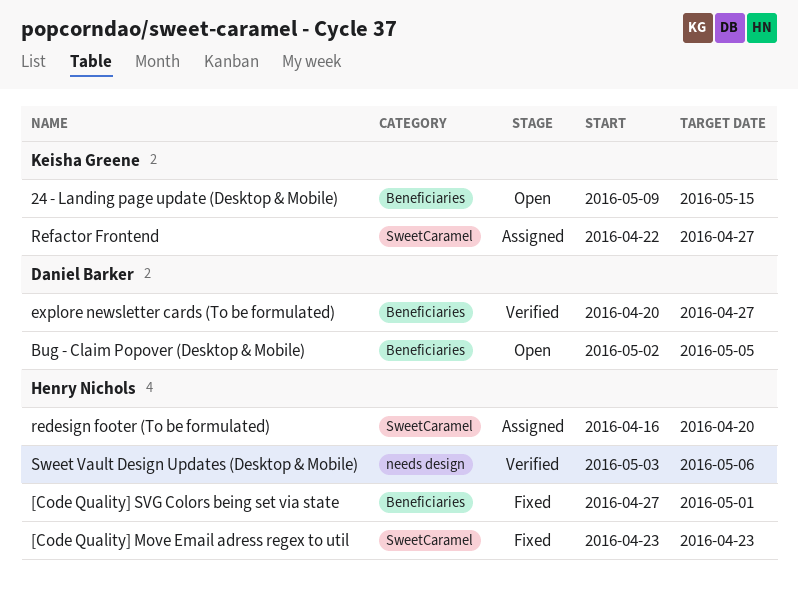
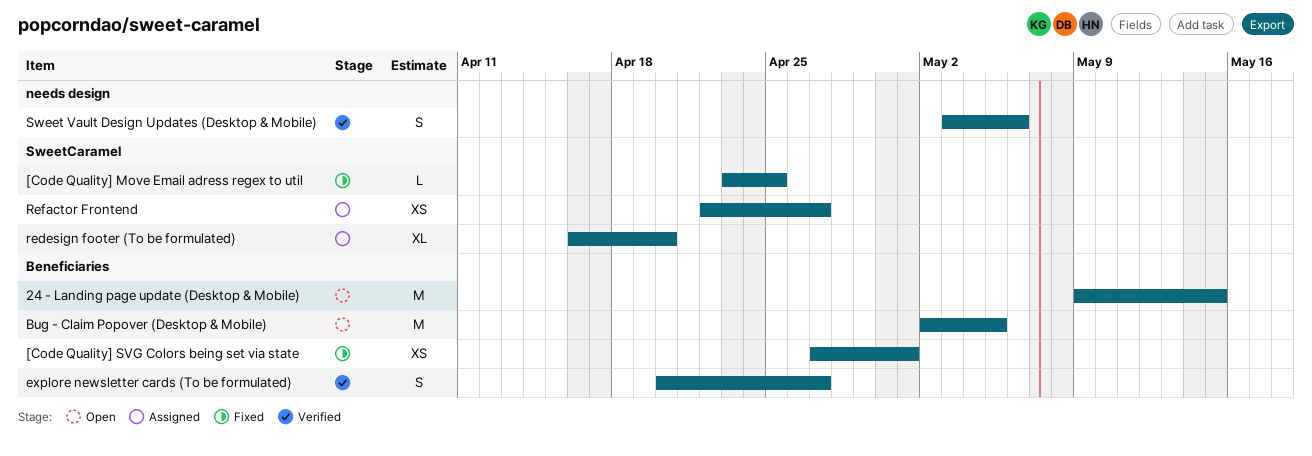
[Code Quality] Move Email adress regex to util, due: Apr 23 -> Apr 25

